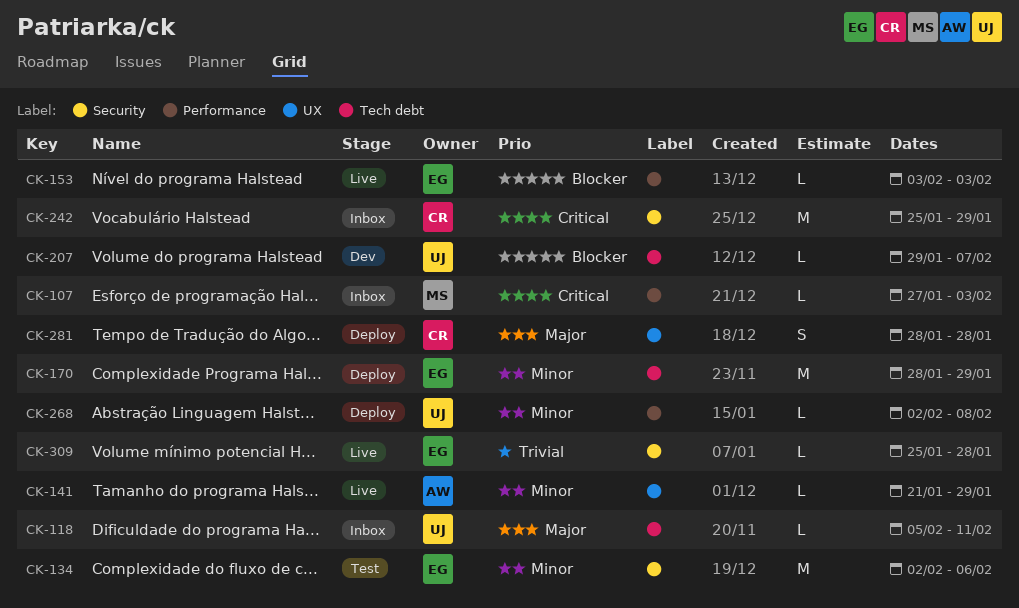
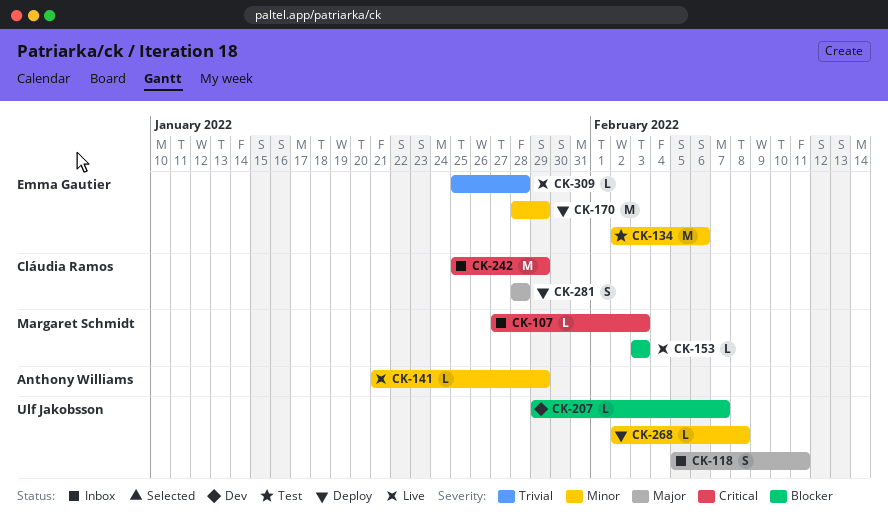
CK-118, estimate: L -> S
CK-153, owner: Emma Gautier -> Margaret Schmidt

